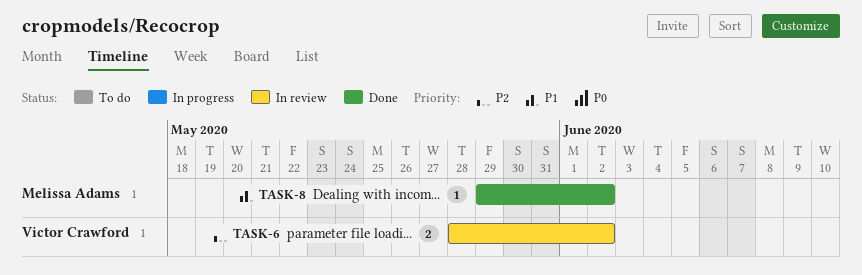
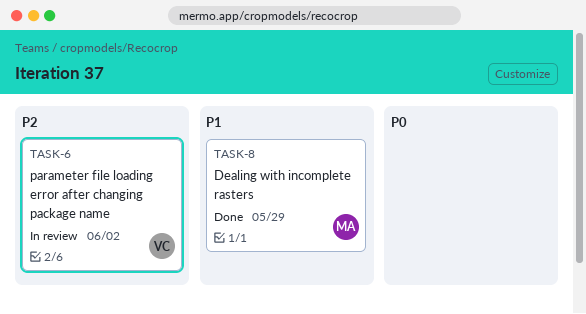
TASK-8, due: Jun 2 -> May 29

